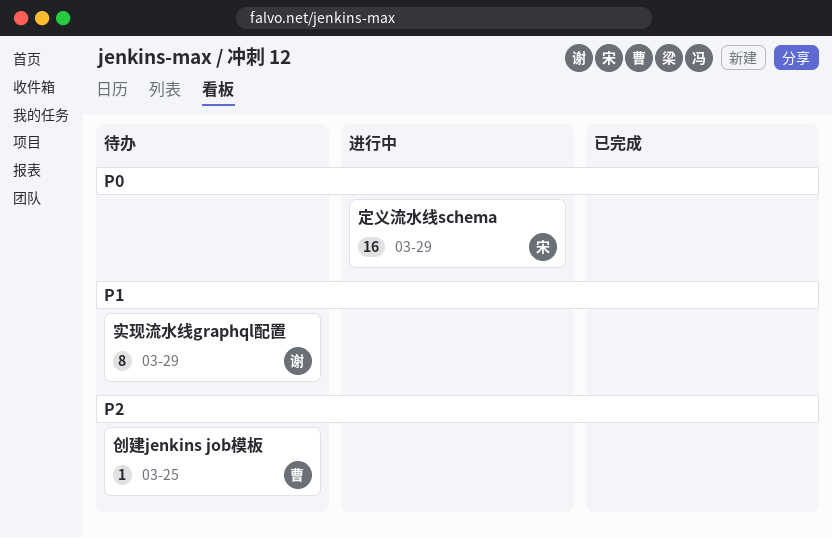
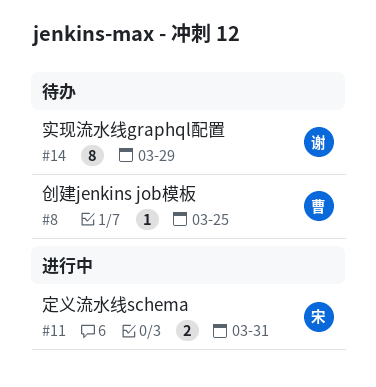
定义流水线schema, estimate: 16 -> 2
定义流水线schema, due: Mar 29 -> Mar 31

